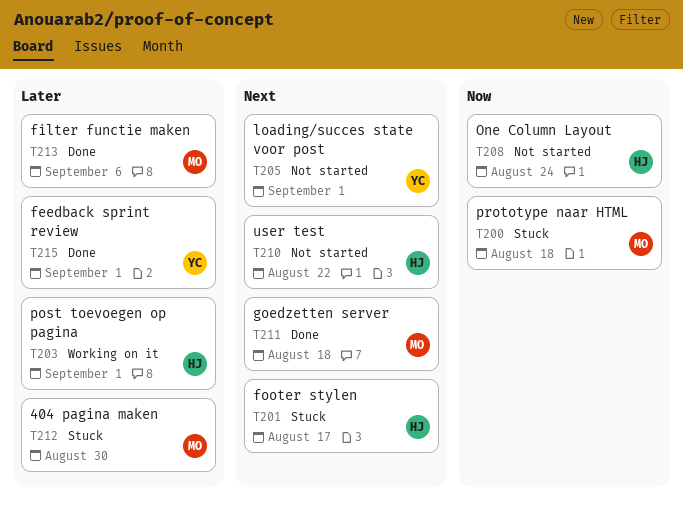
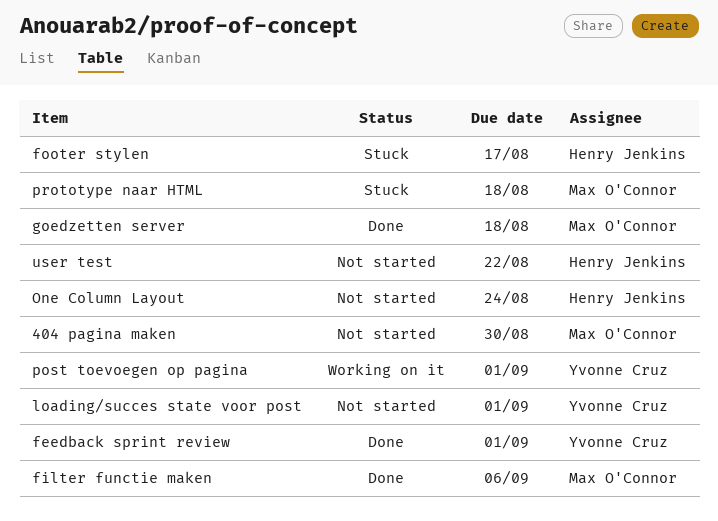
404 pagina maken, status: Stuck -> Not started
post toevoegen op pagina, owner: Henry Jenkins -> Yvonne Cruz

